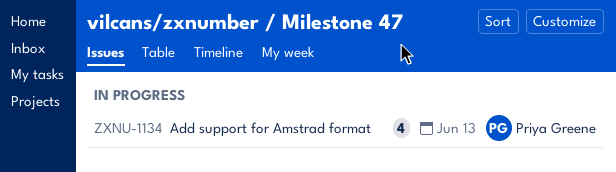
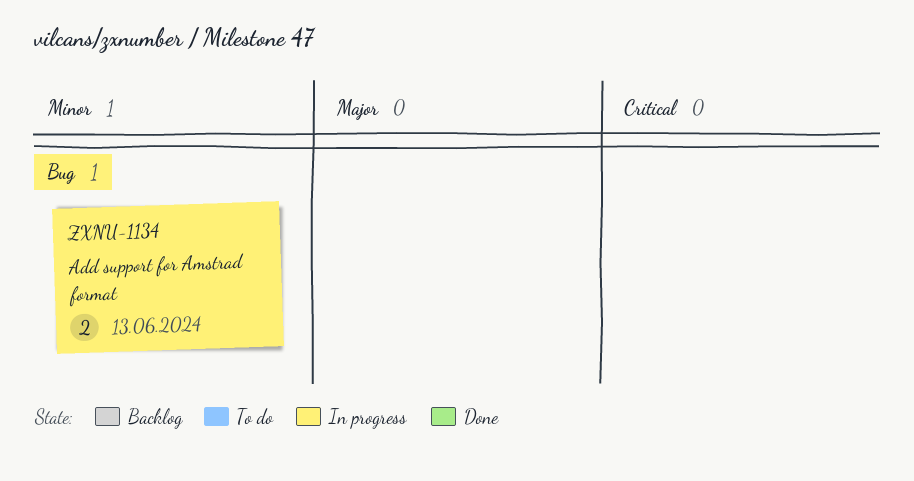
ZXNU-1134, estimate: 4 -> 2

